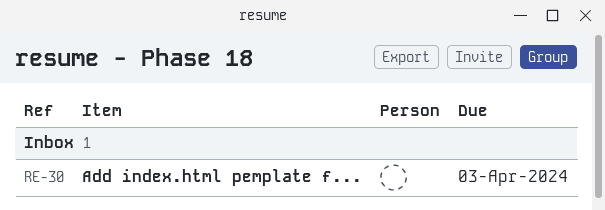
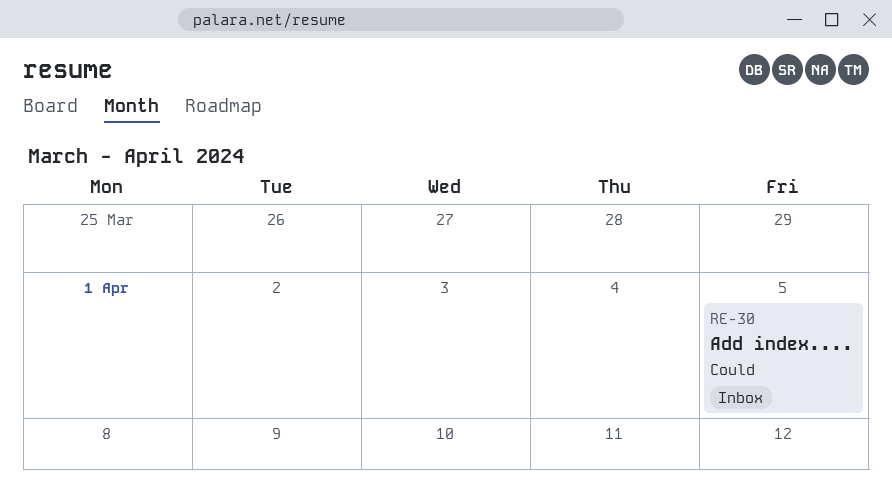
RE-30, due: Apr 3 -> Apr 5

